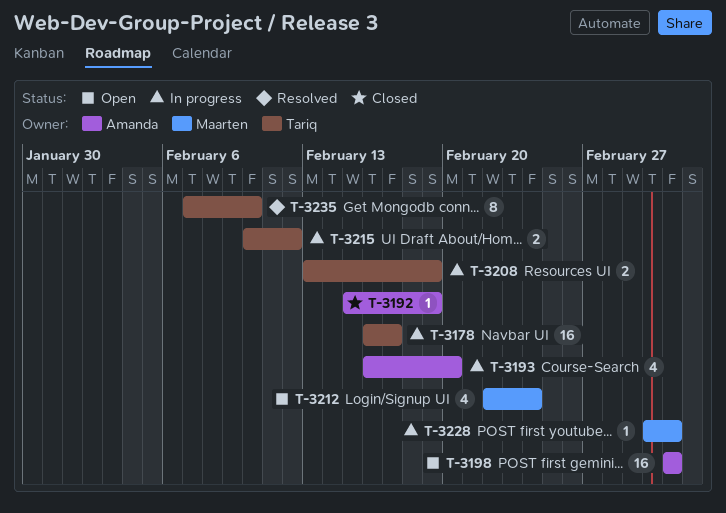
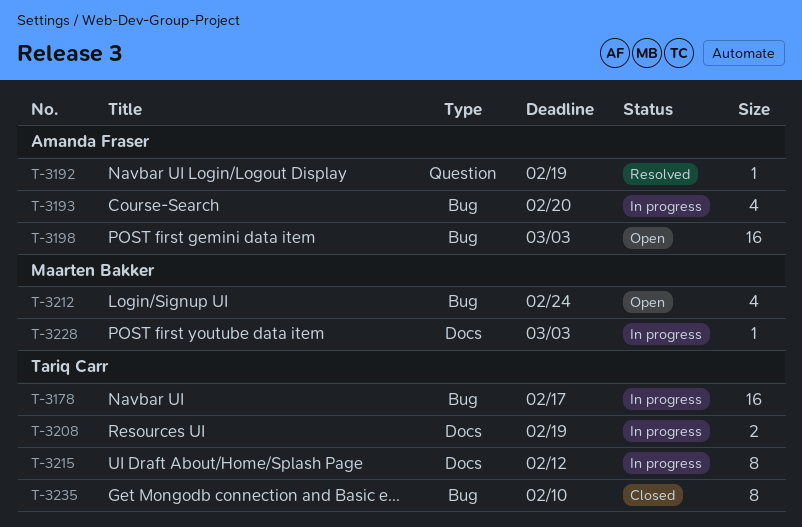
T-3192, status: Closed -> Resolved
T-3215, estimate: 2 -> 8
T-3235, status: Resolved -> Closed

